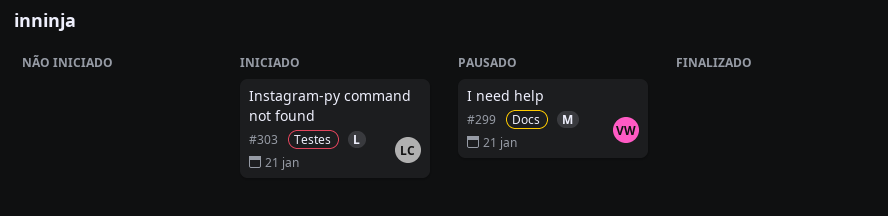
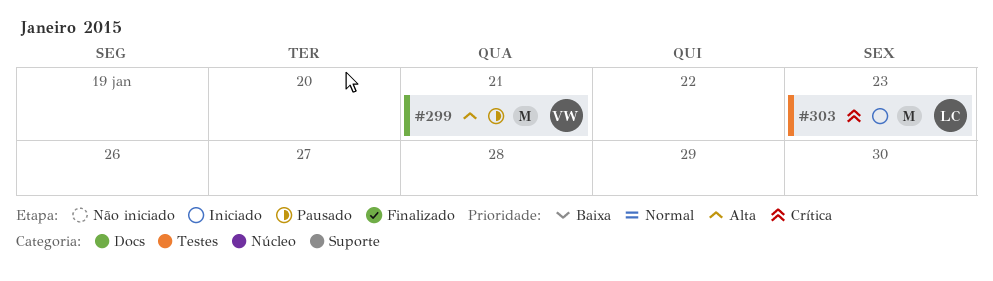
#303, estimate: L -> M
#303, due: Jan 21 -> Jan 23

